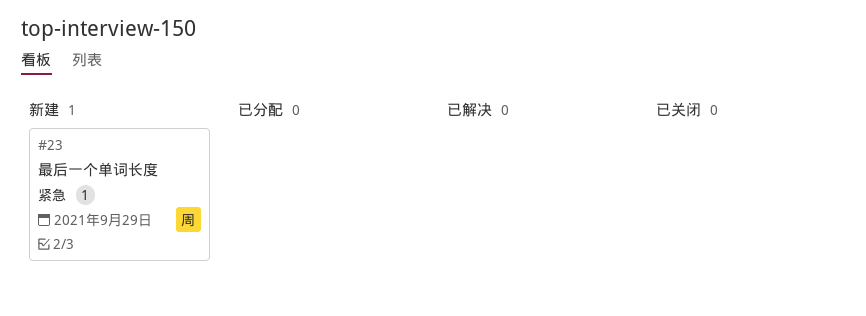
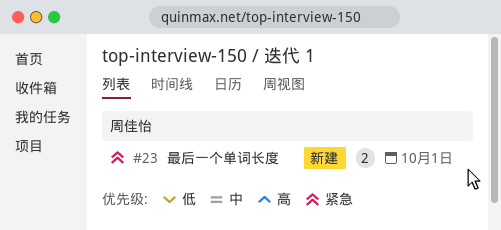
#23, estimate: 1 -> 2
#23, due: Sep 29 -> Oct 1

